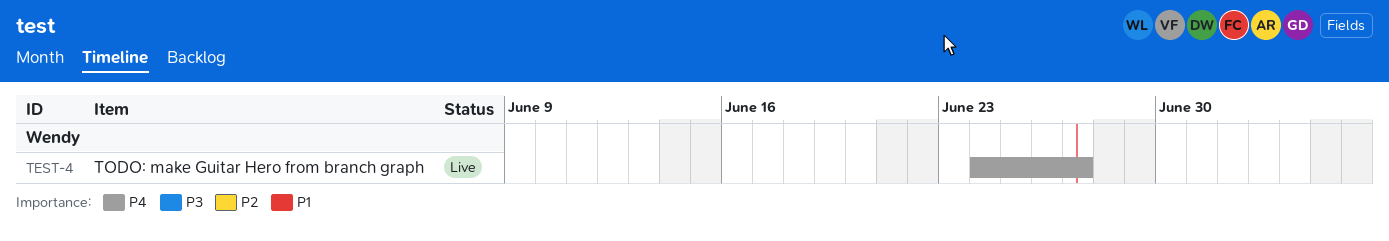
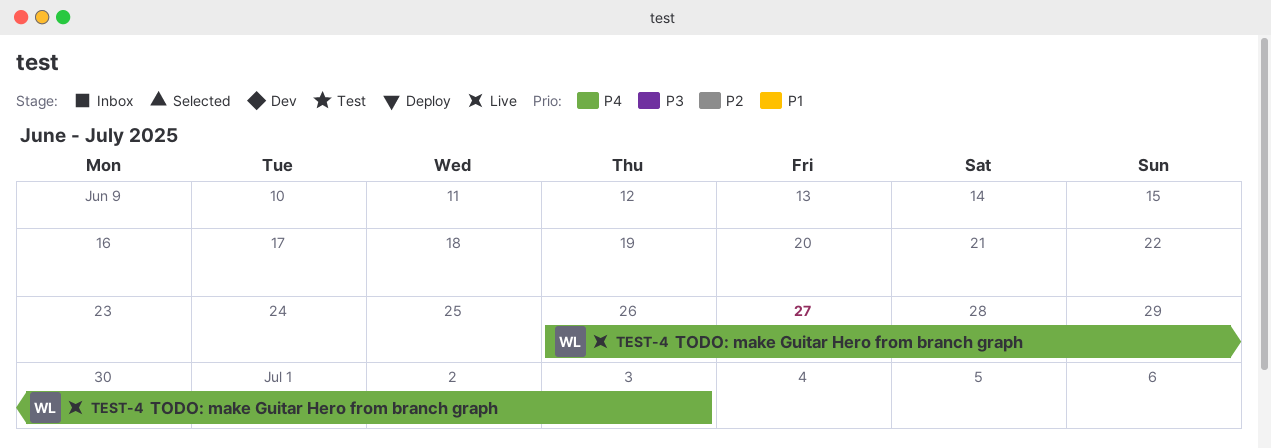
TEST-4, start: Jun 24 -> Jun 26
TEST-4, due: Jun 27 -> Jul 3

